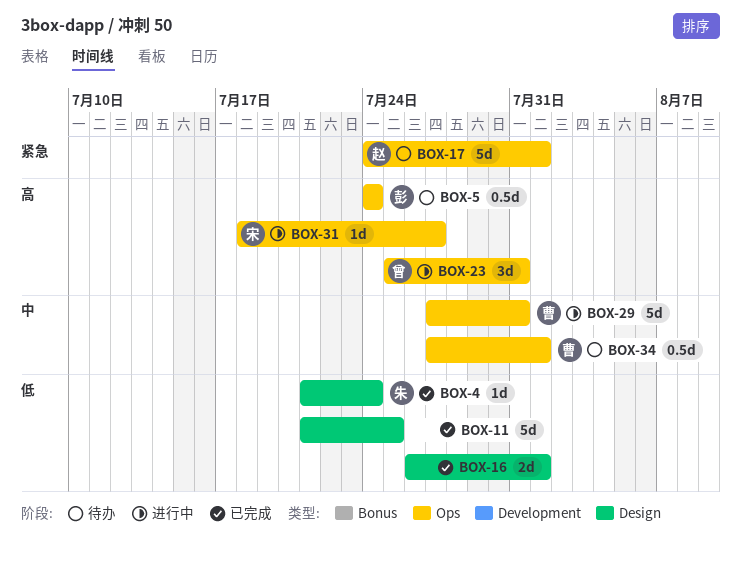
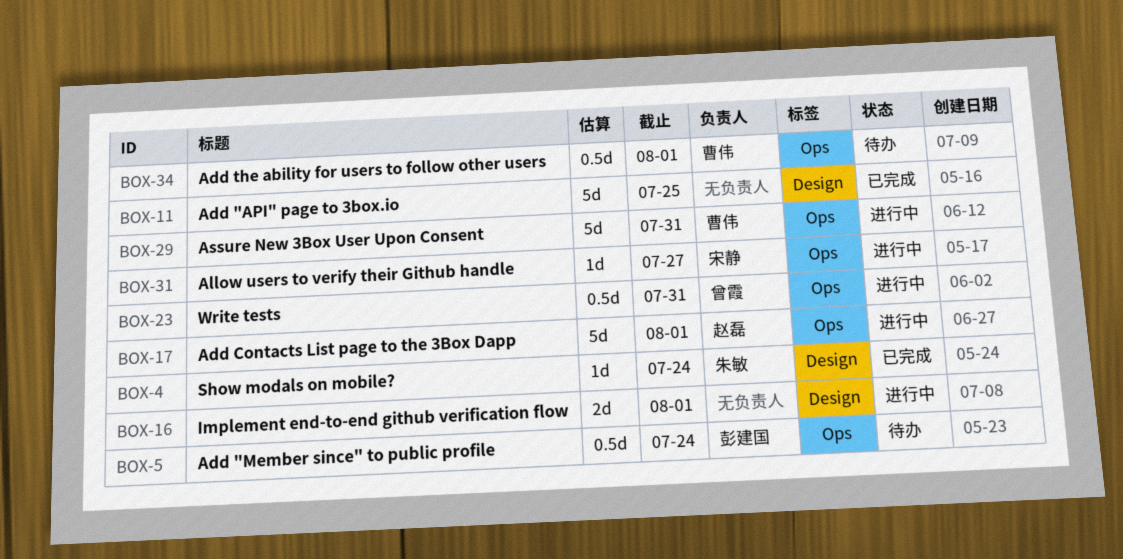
BOX-16, status: 已完成 -> 进行中
BOX-17, status: 待办 -> 进行中
BOX-23, estimate: 3d -> 0.5d

